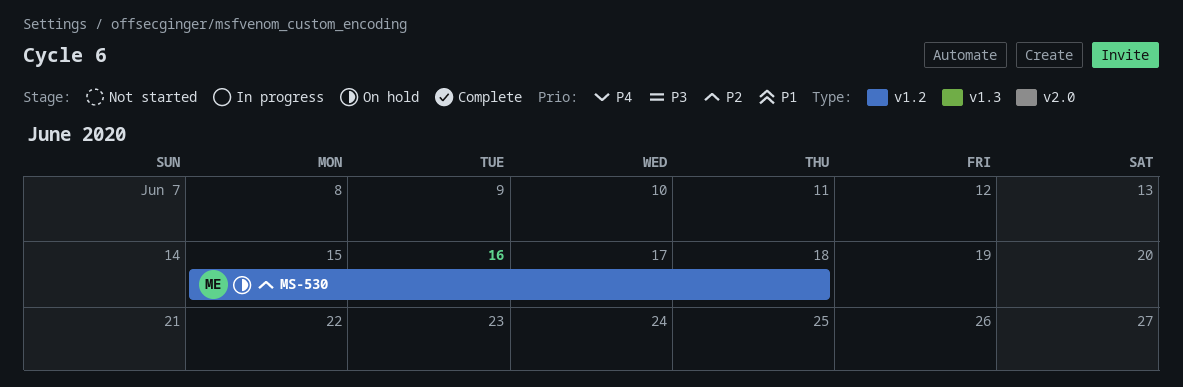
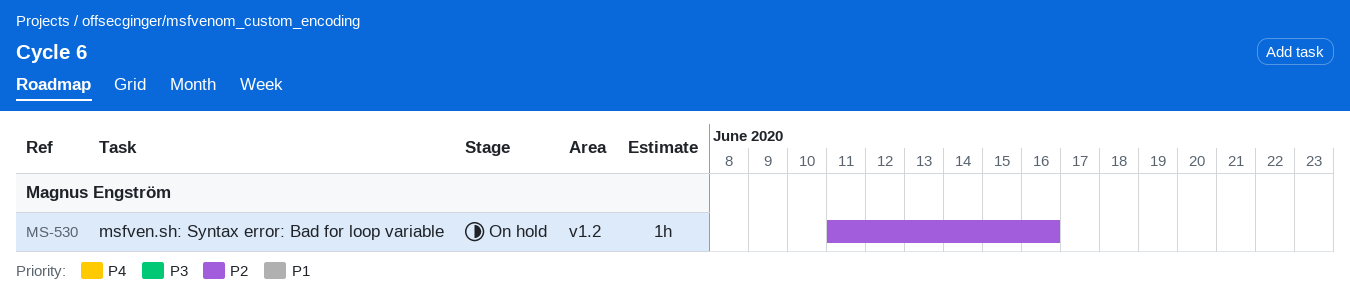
MS-530, start: Jun 15 -> Jun 11
MS-530, due: Jun 18 -> Jun 16

